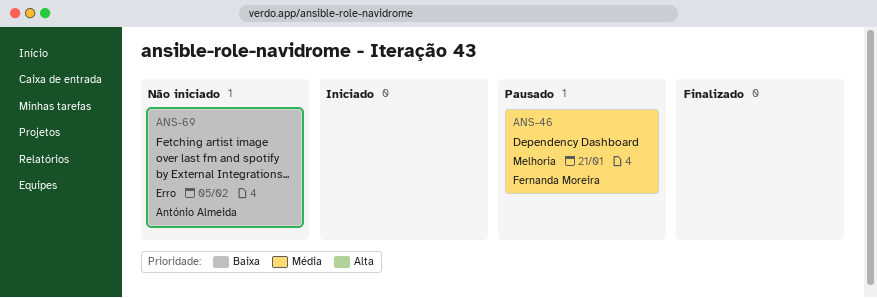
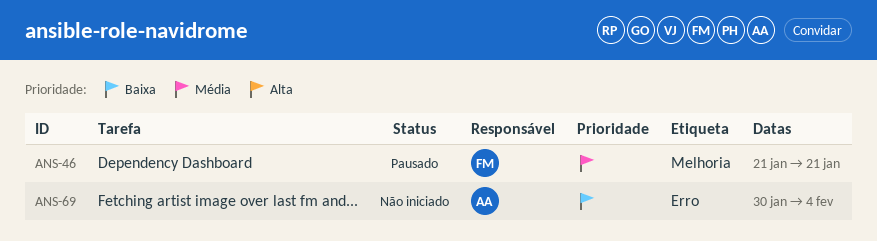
ANS-69, due: Feb 5 -> Feb 4

